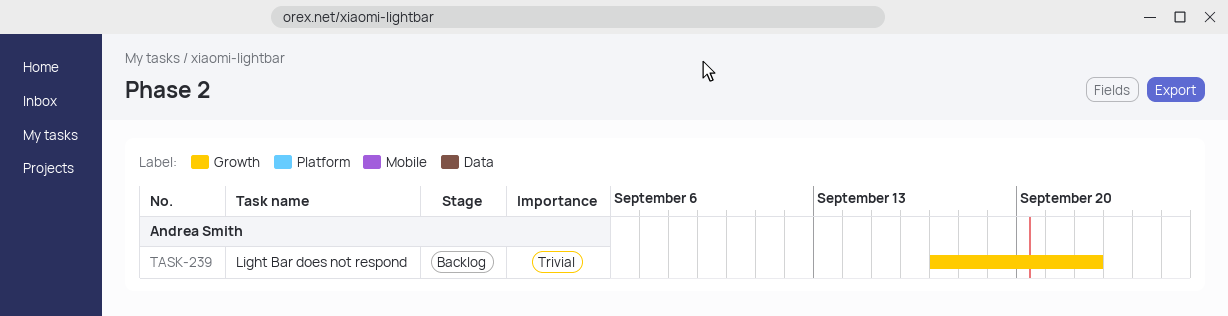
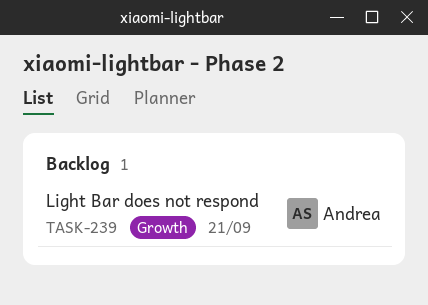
TASK-239, due: Sep 22 -> Sep 21

